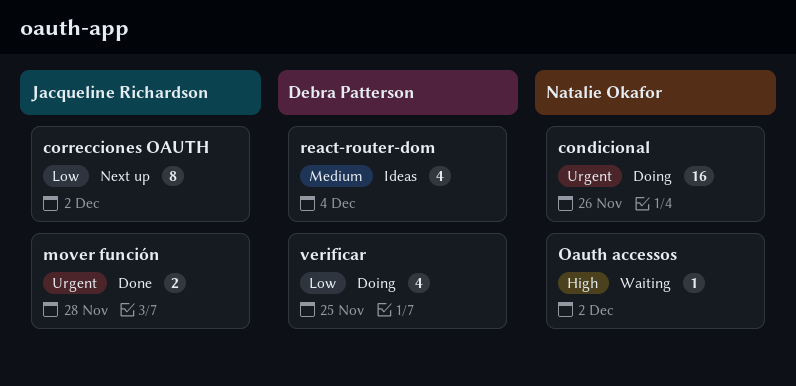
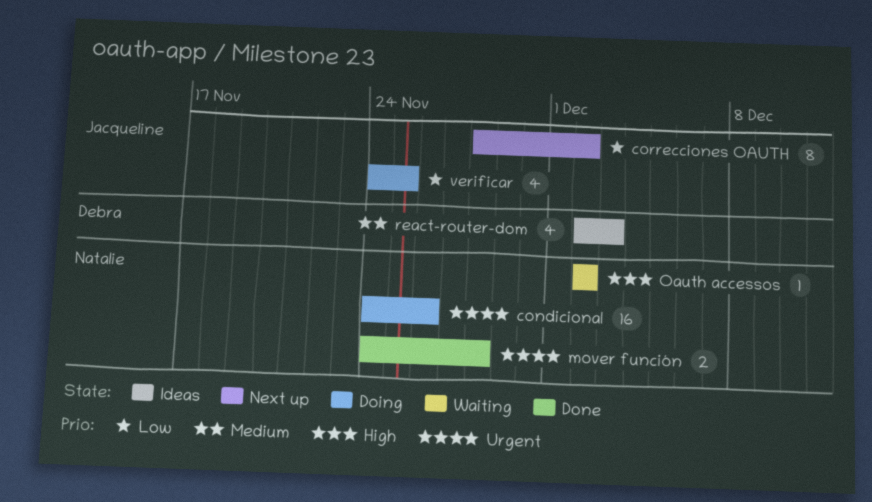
mover función, owner: Jacqueline Richardson -> Natalie Okafor
react-router-dom, due: Dec 4 -> Dec 3
verificar, owner: Debra Patterson -> Jacqueline Richardson

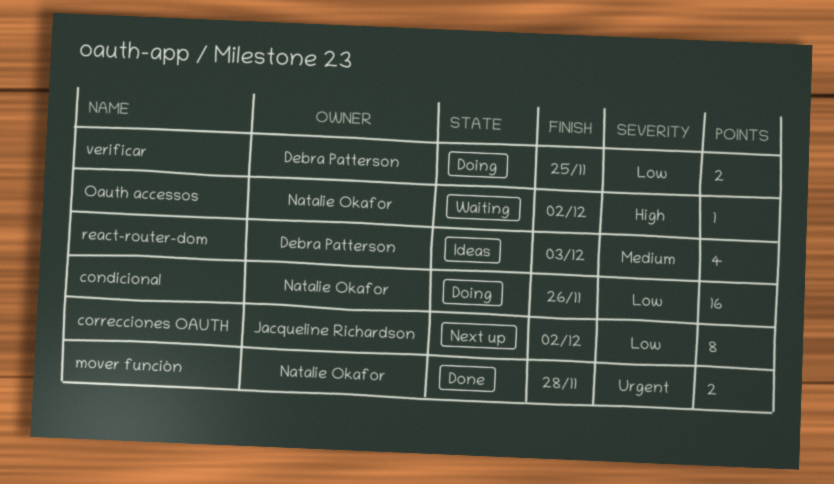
condicional, priority: Urgent -> Low
verificar, owner: Jacqueline Richardson -> Debra Patterson
verificar, estimate: 4 -> 2

